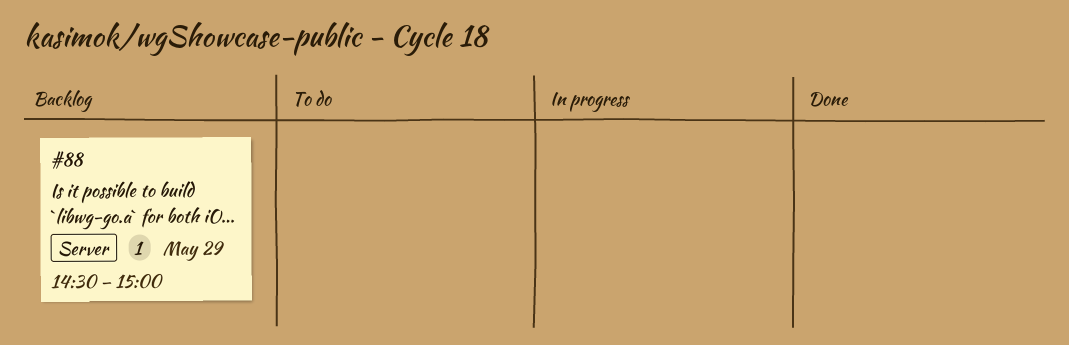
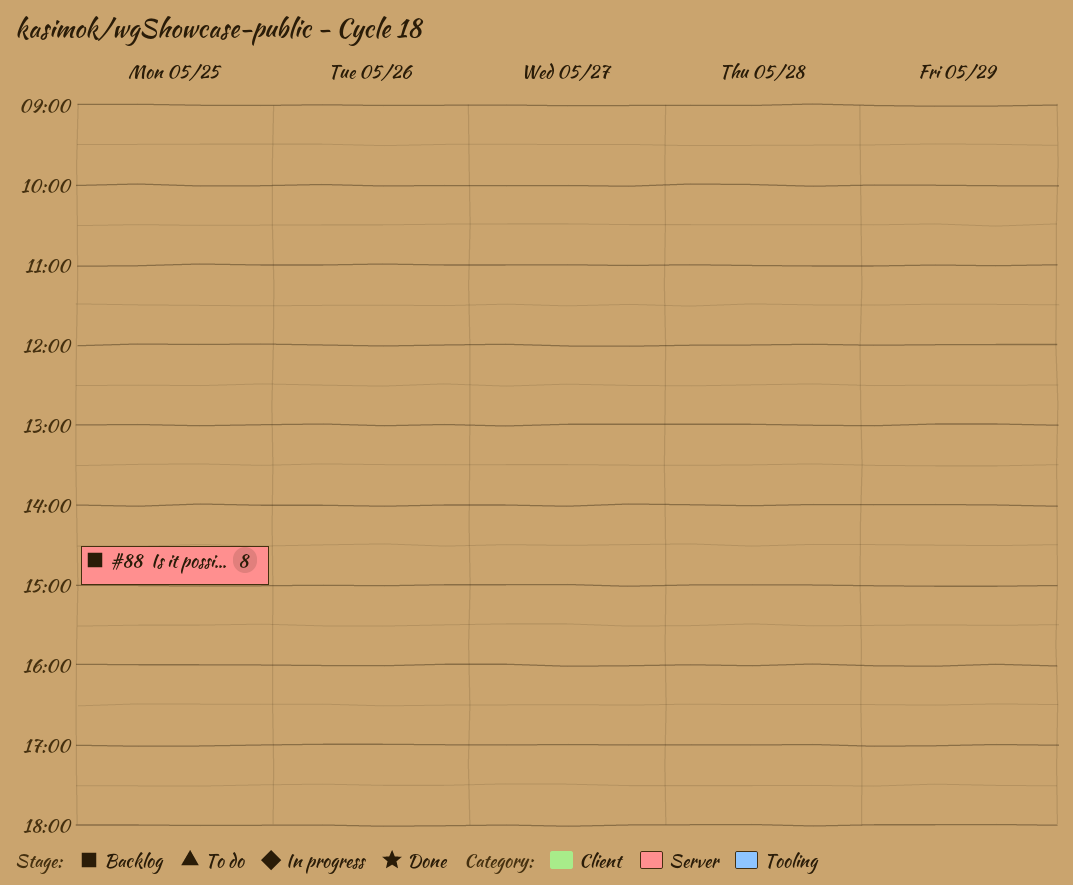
#88, estimate: 1 -> 8
#88, day: May 29 -> May 25

